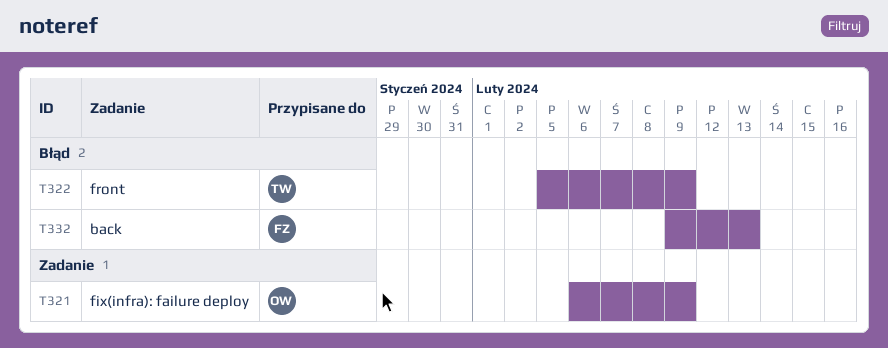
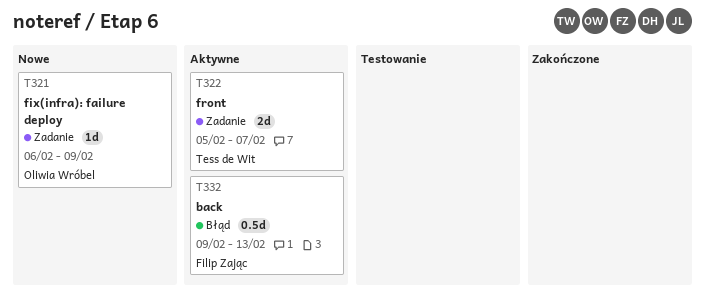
T322, label: Błąd -> Zadanie
T322, due: Feb 9 -> Feb 7

